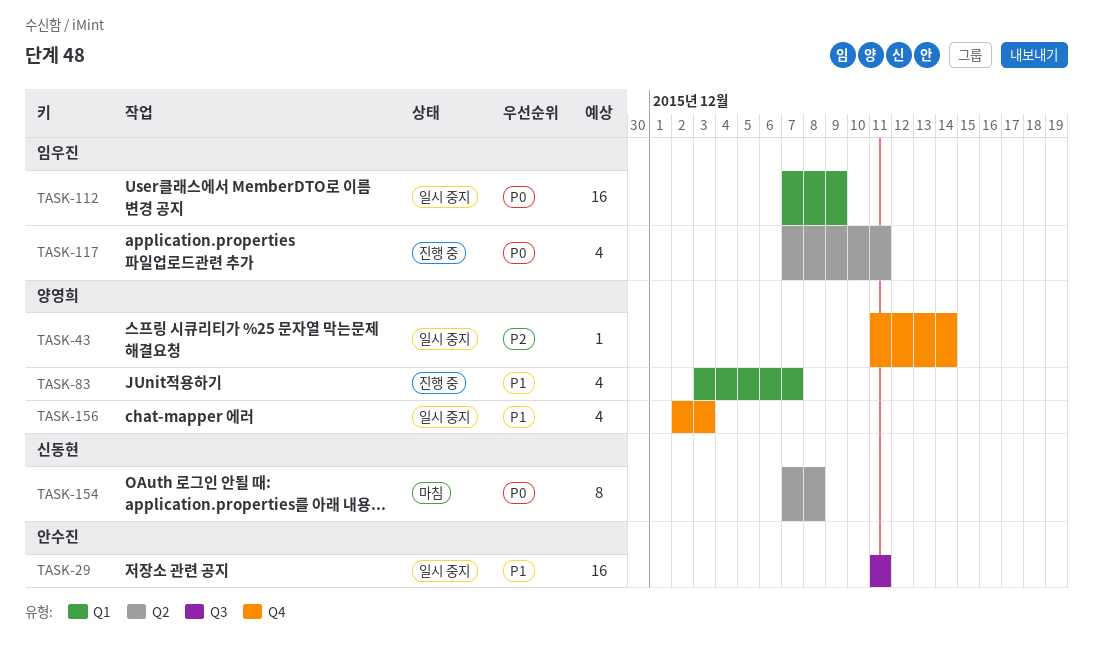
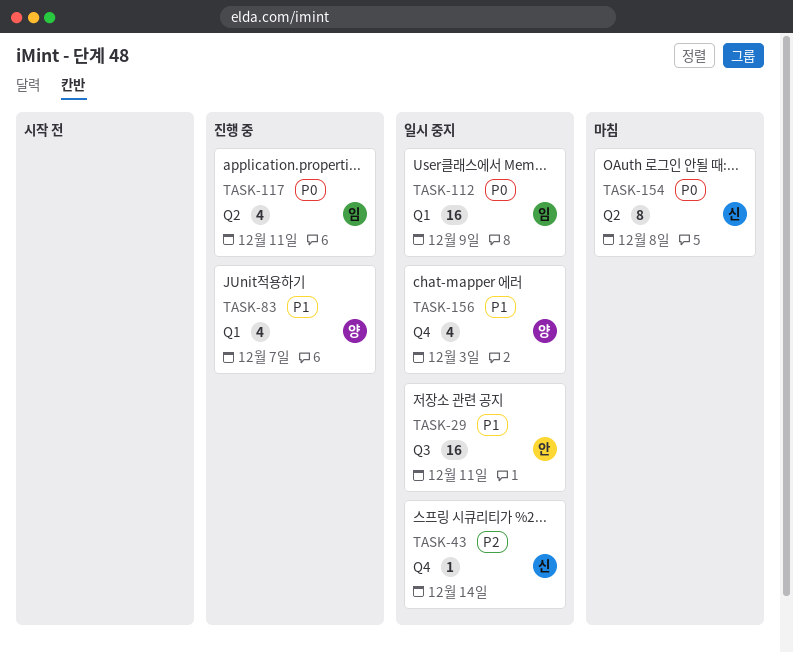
TASK-43, owner: 양영희 -> 신동현

